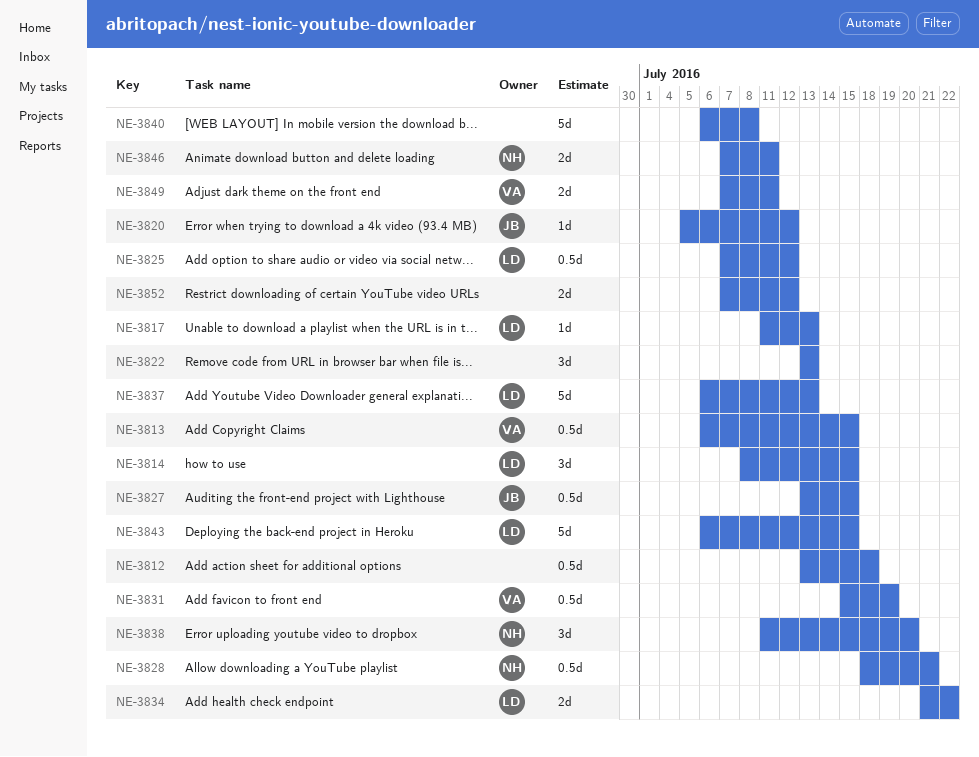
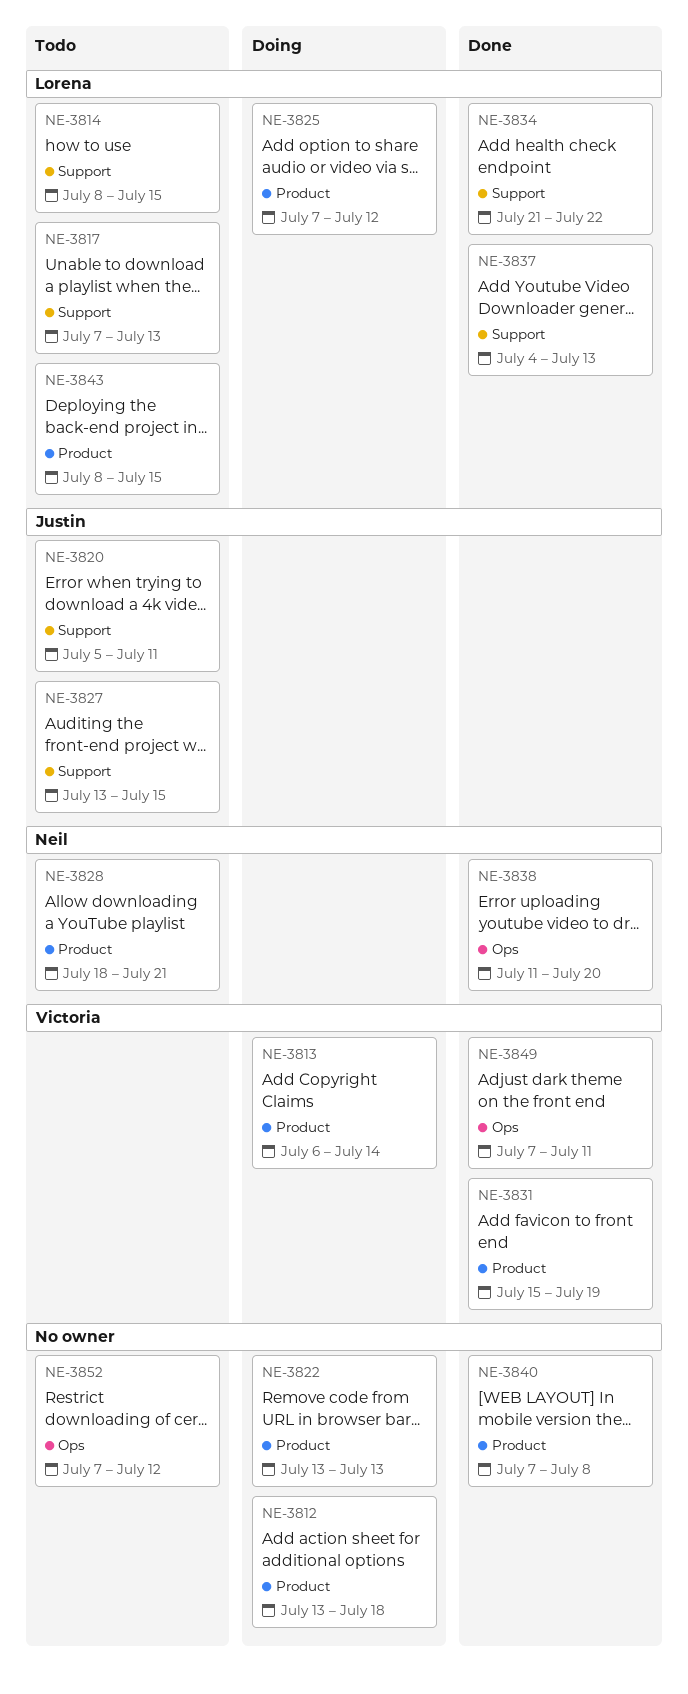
NE-3813, due: Jul 15 -> Jul 14
NE-3817, start: Jul 11 -> Jul 7
NE-3820, due: Jul 12 -> Jul 11
NE-3837, start: Jul 6 -> Jul 4
NE-3840, start: Jul 6 -> Jul 7
NE-3843, start: Jul 6 -> Jul 8
NE-3846: present -> none

